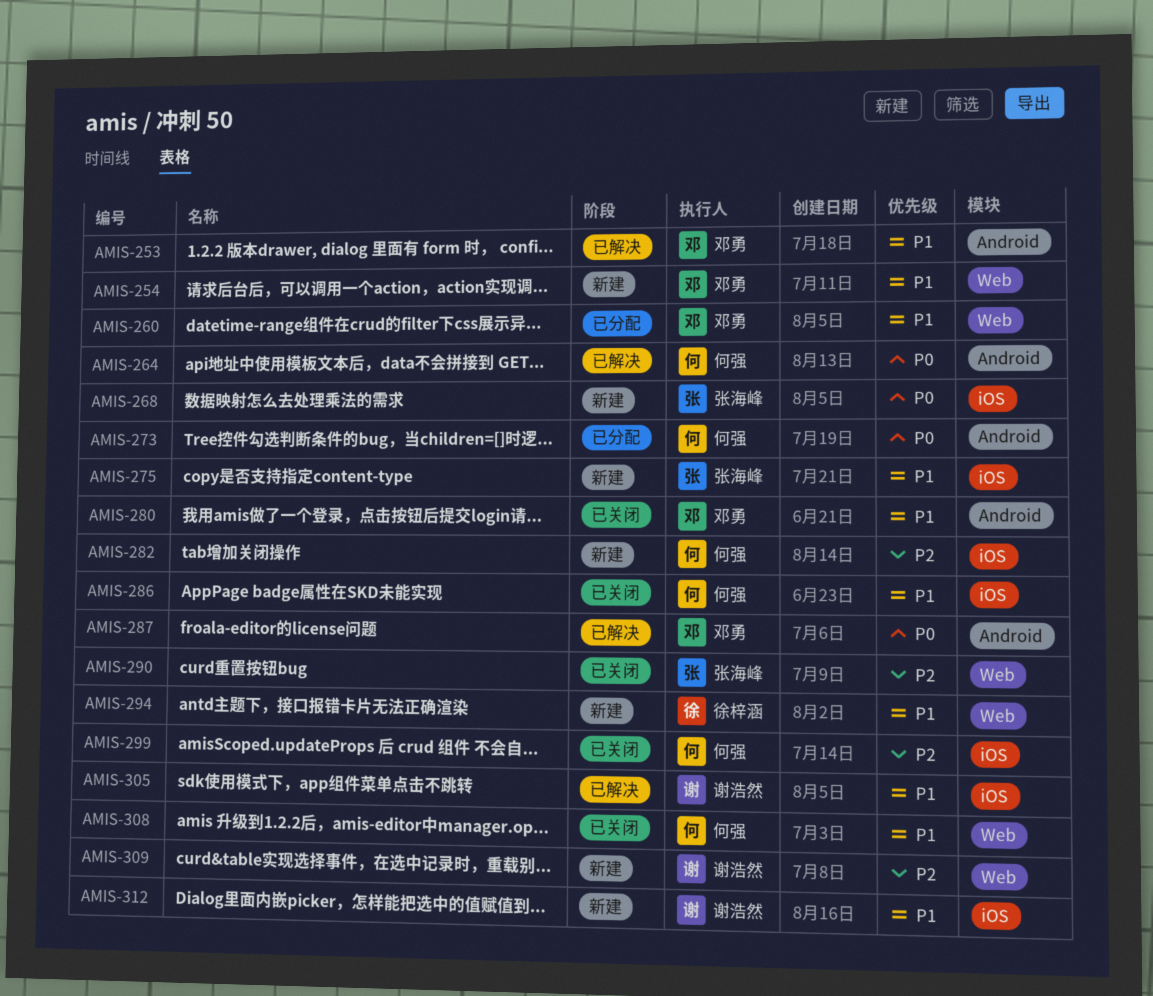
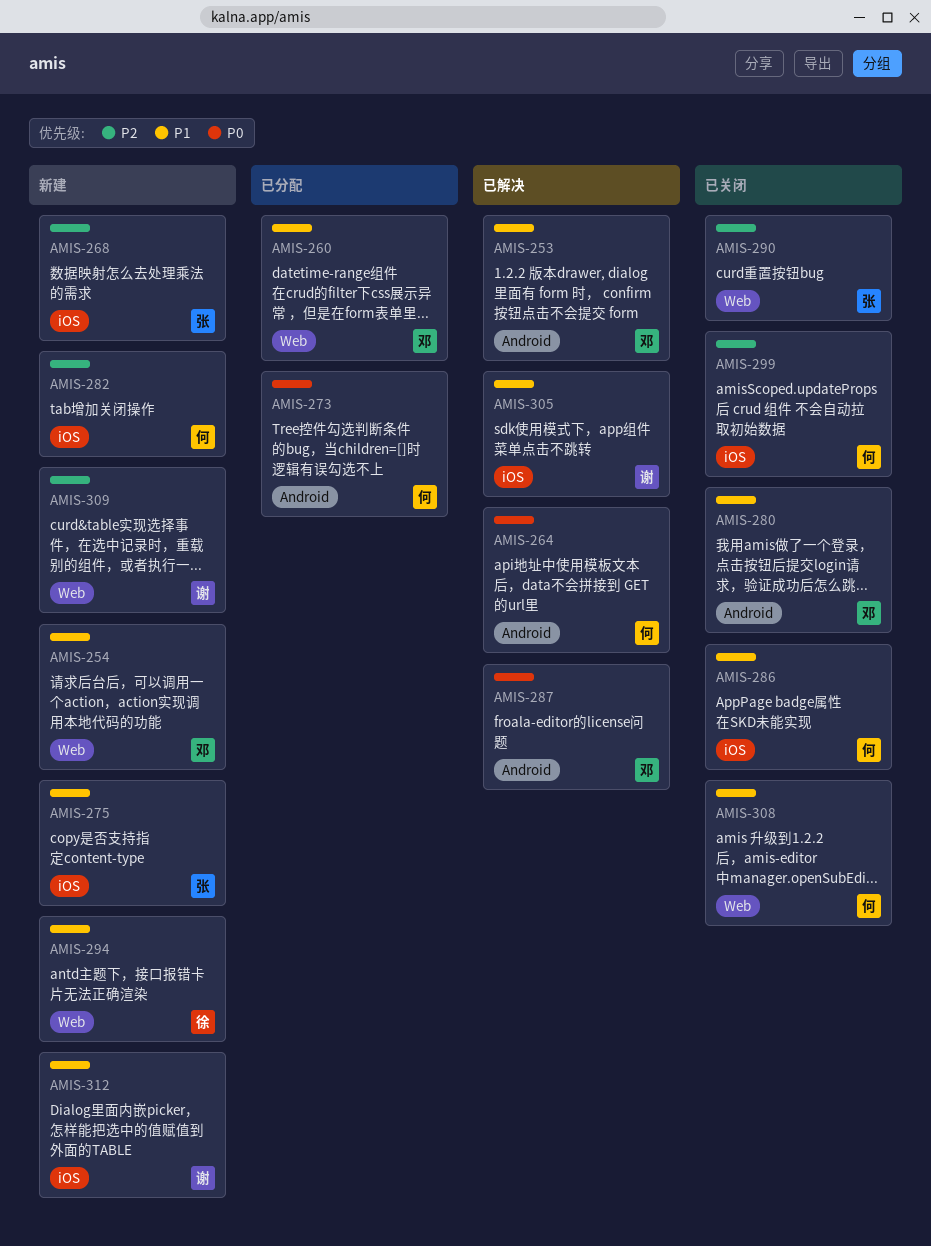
AMIS-268, priority: P0 -> P2

